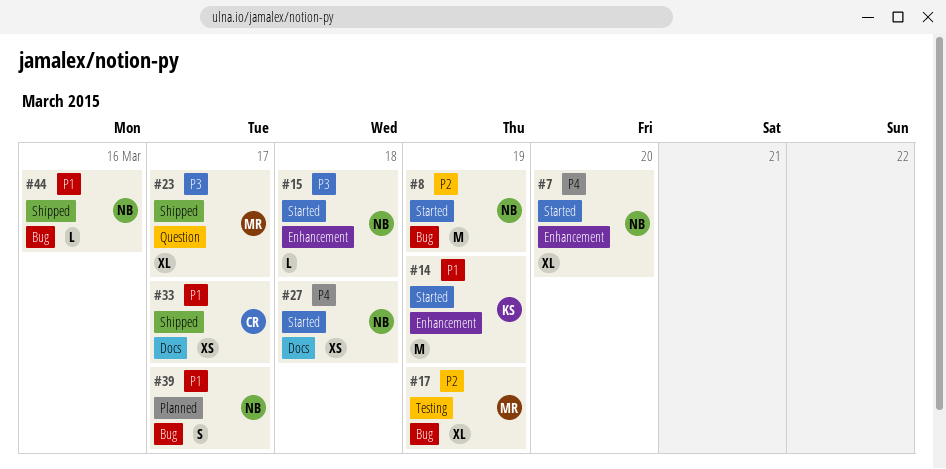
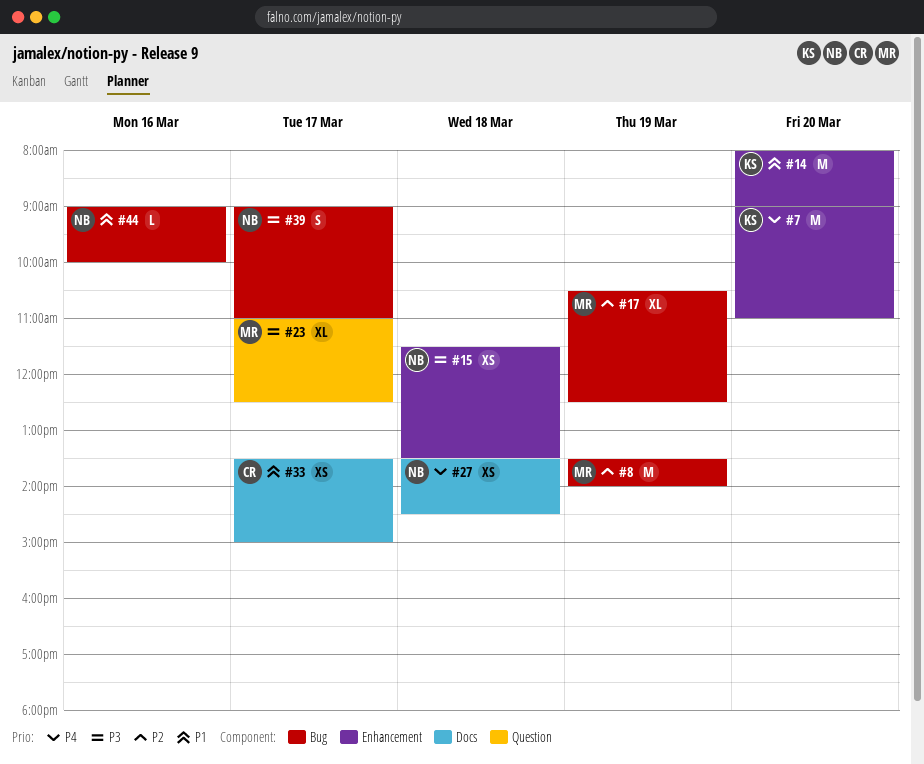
#7, owner: NB -> KS
#7, estimate: XL -> M
#8, owner: NB -> MR
#14, day: Mar 19 -> Mar 20
#15, estimate: L -> XS
#39, priority: P1 -> P3

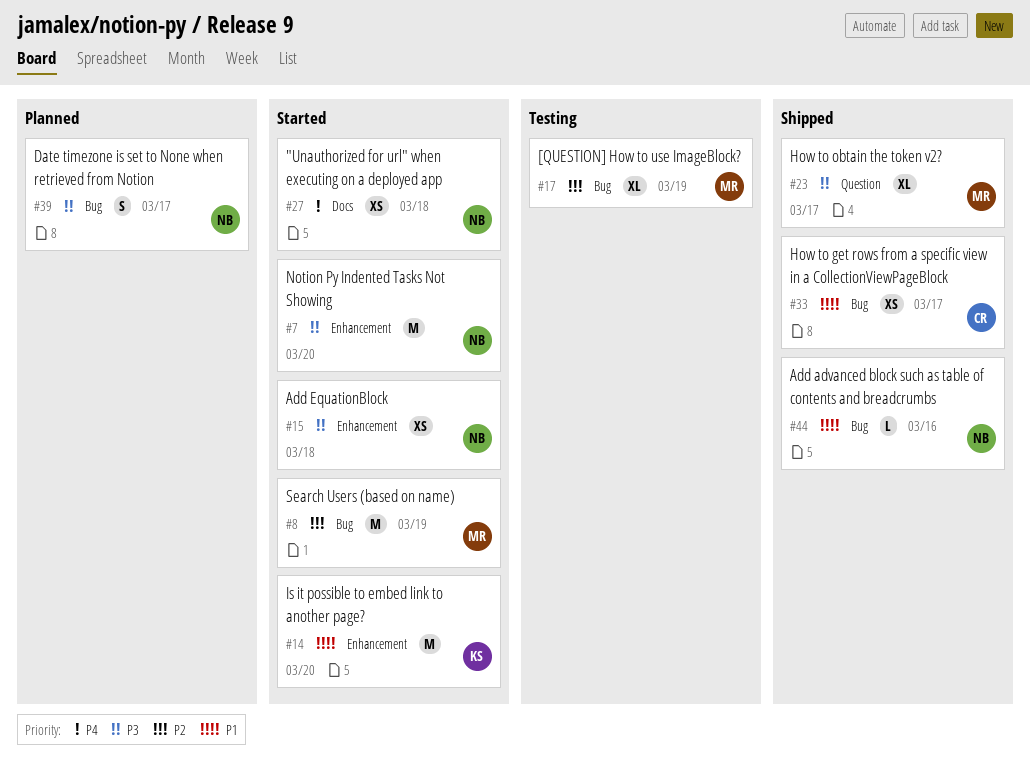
#7, owner: KS -> NB
#7, priority: P4 -> P3
#33, label: Docs -> Bug

